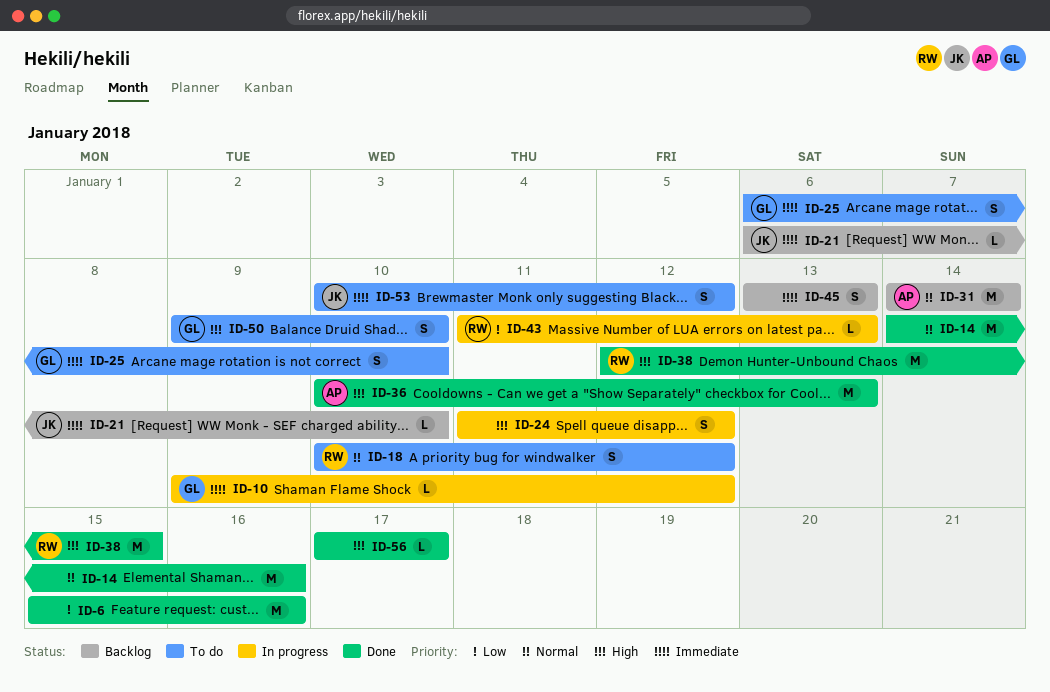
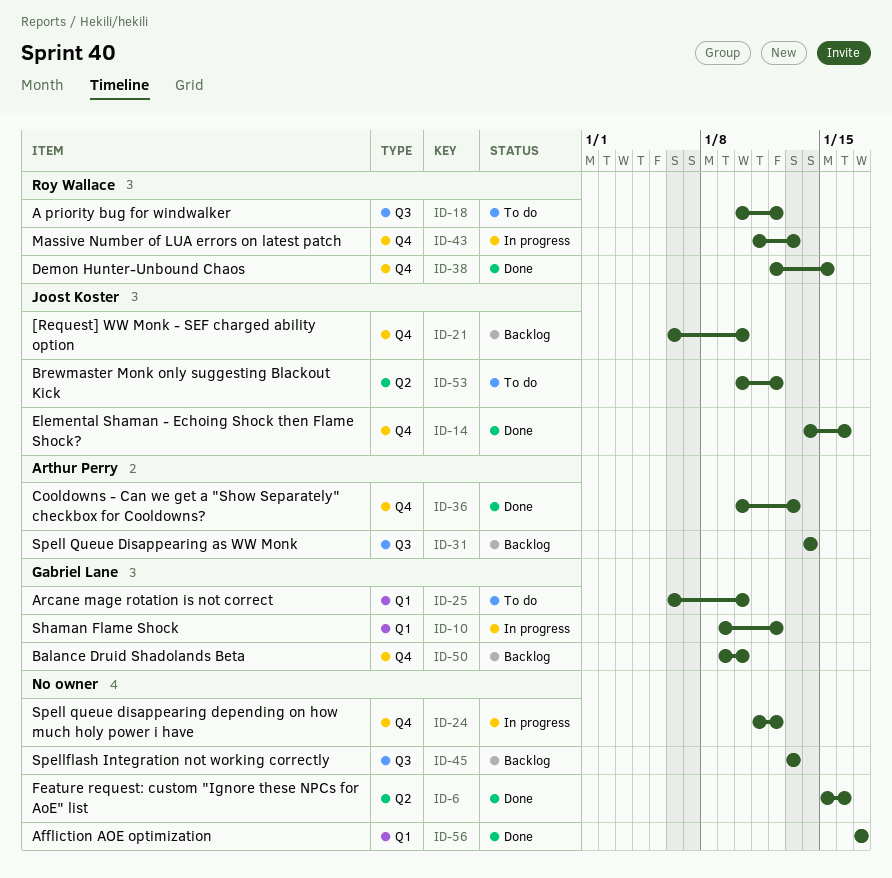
ID-14, owner: none -> Joost Koster
ID-50, status: To do -> Backlog

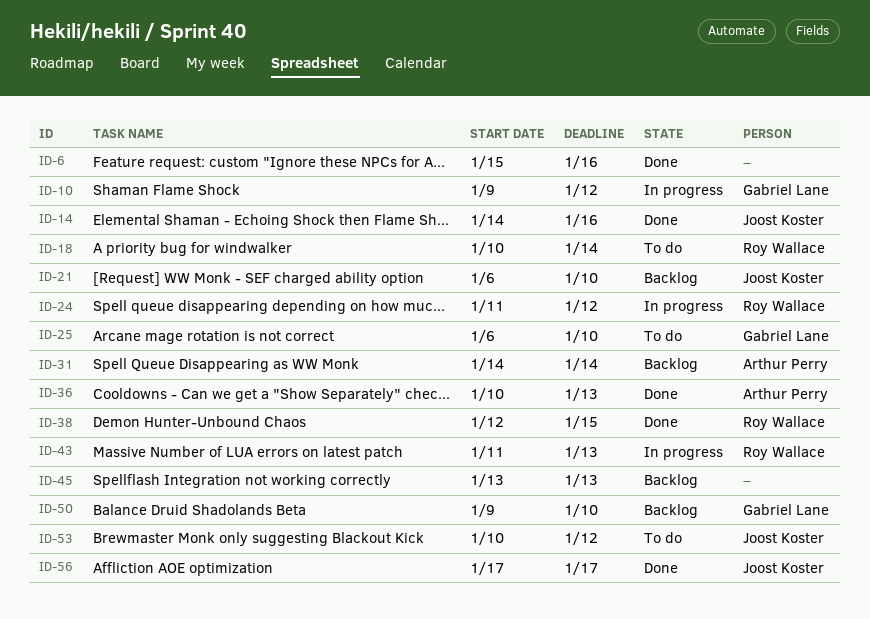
ID-18, due: Jan 12 -> Jan 14
ID-24, owner: none -> Roy Wallace
ID-56, owner: none -> Joost Koster

